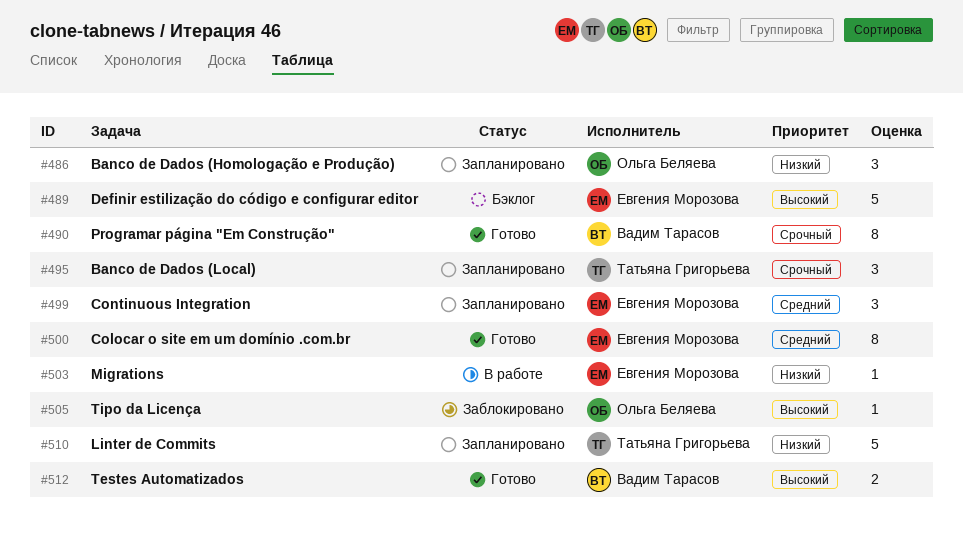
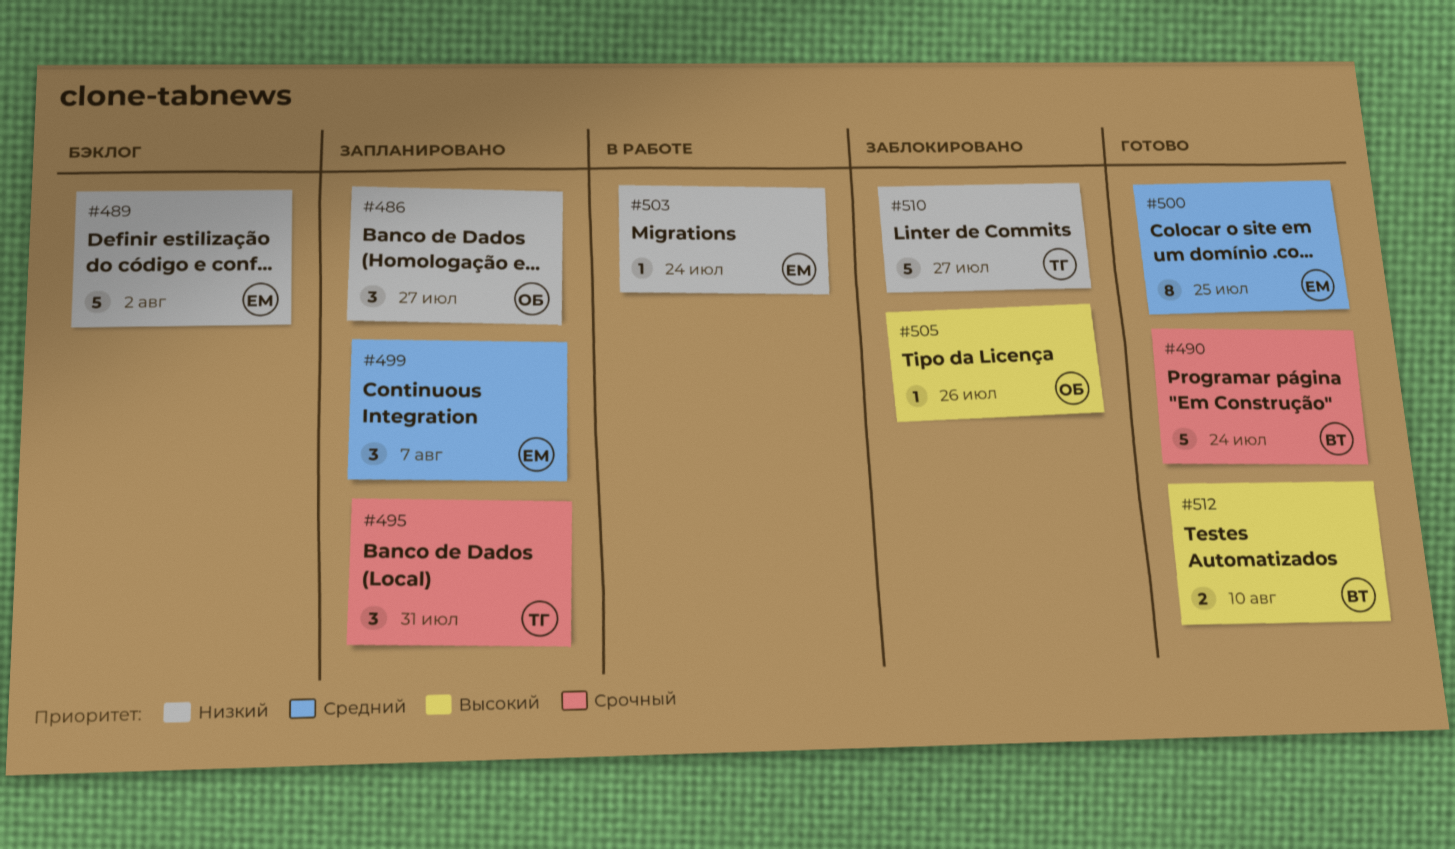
#489, priority: Высокий -> Низкий
#490, estimate: 8 -> 5
#510, status: Запланировано -> Заблокировано

